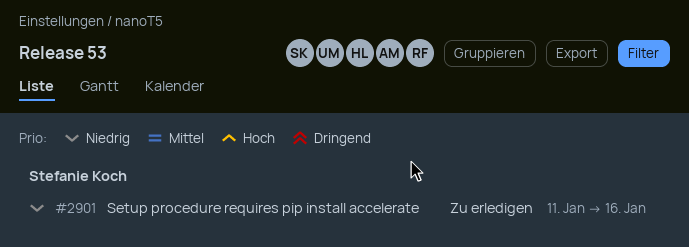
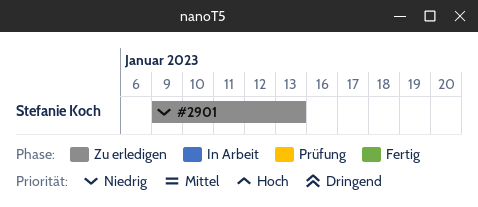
#2901, start: Jan 11 -> Jan 9
#2901, due: Jan 16 -> Jan 13

